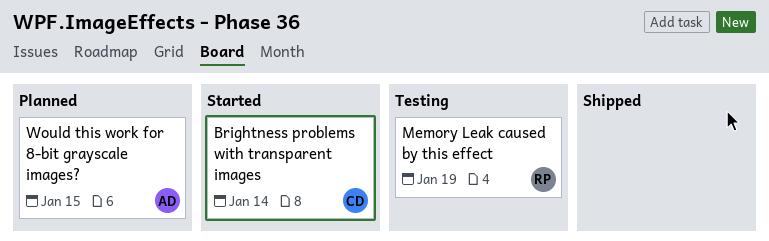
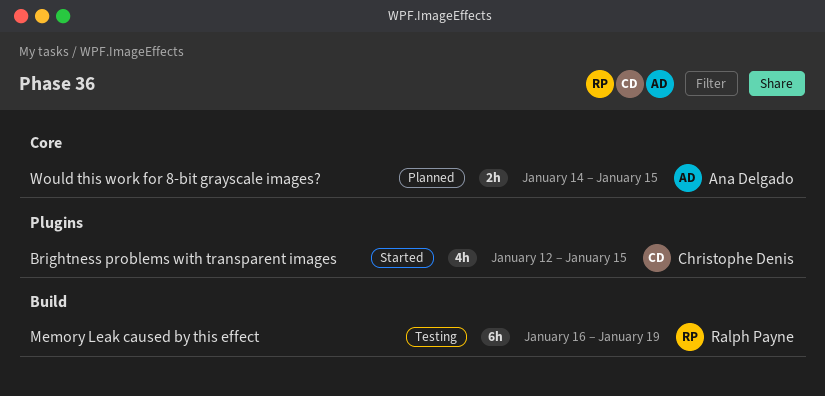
Brightness problems with transparent images, due: Jan 14 -> Jan 15

